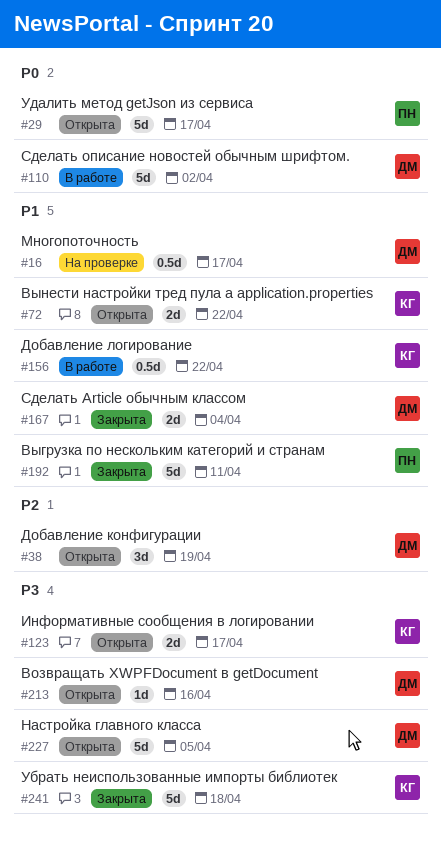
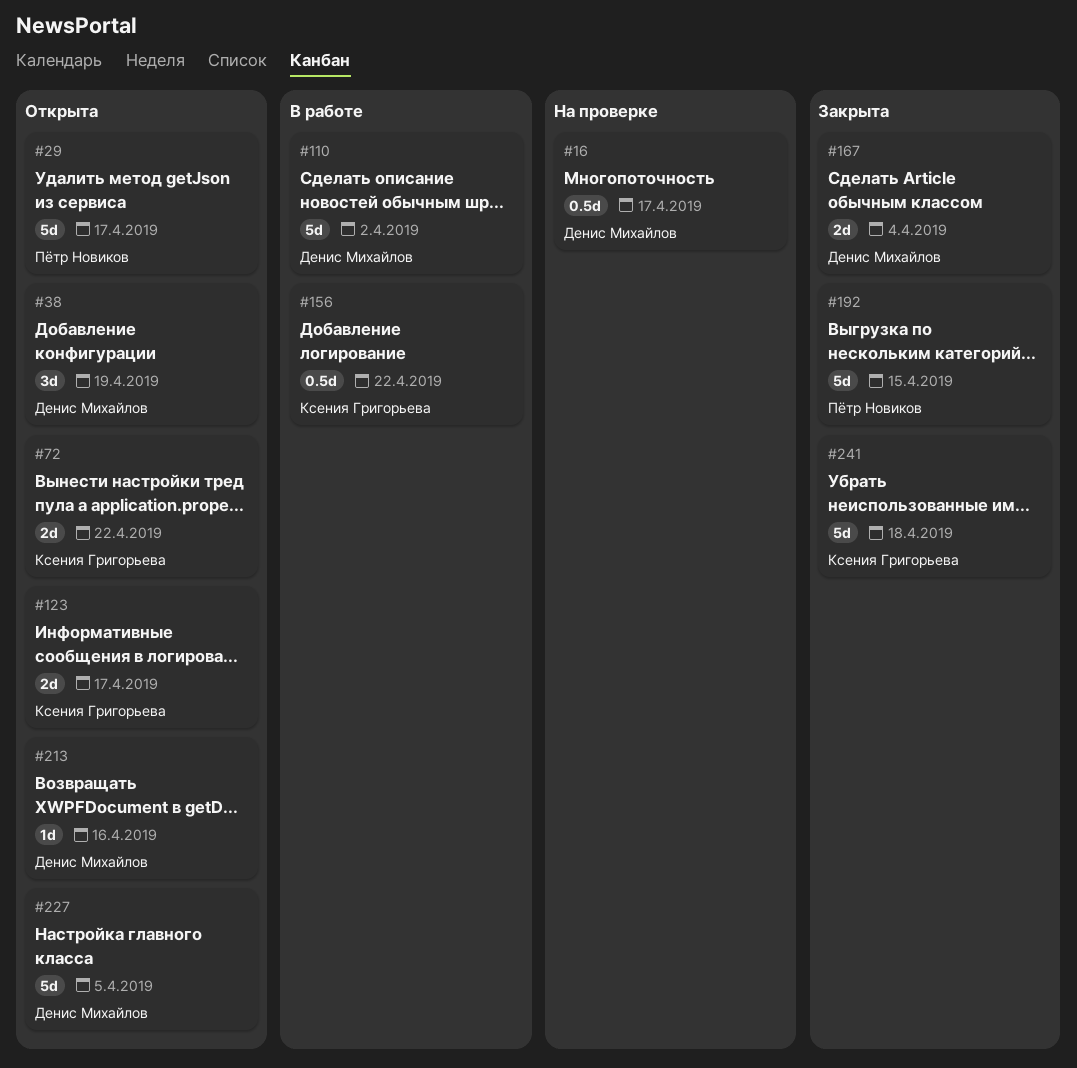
#192, due: Apr 11 -> Apr 15

